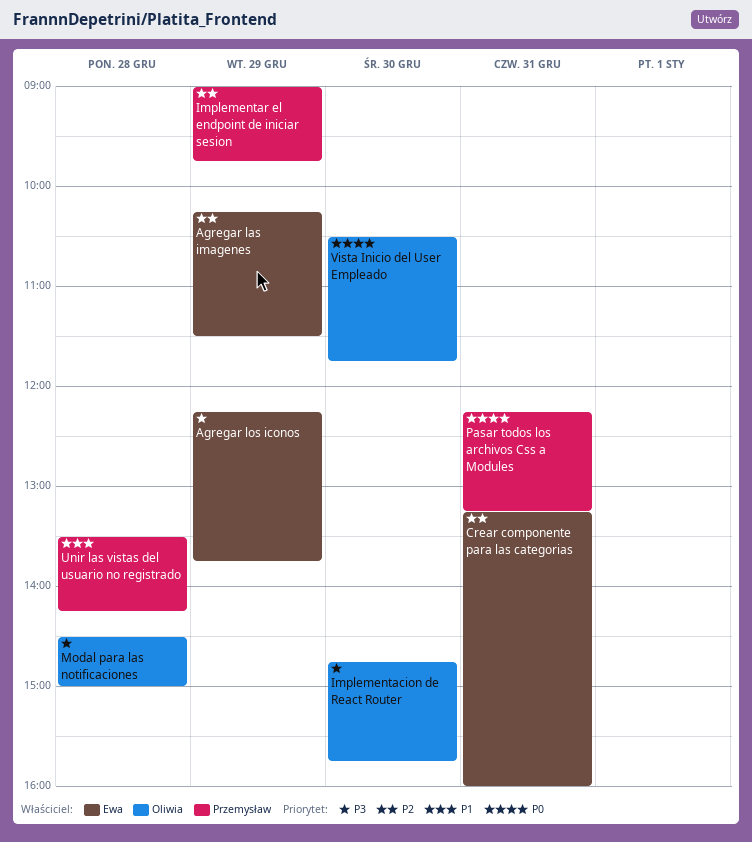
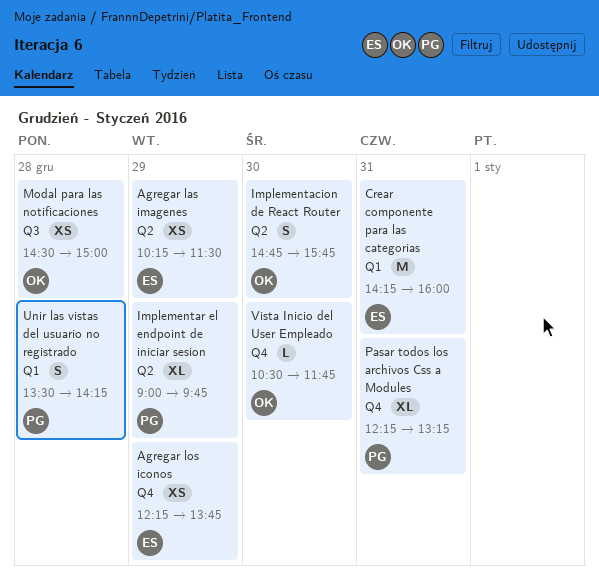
Crear componente para las categorias, begins: 13:15 -> 14:15

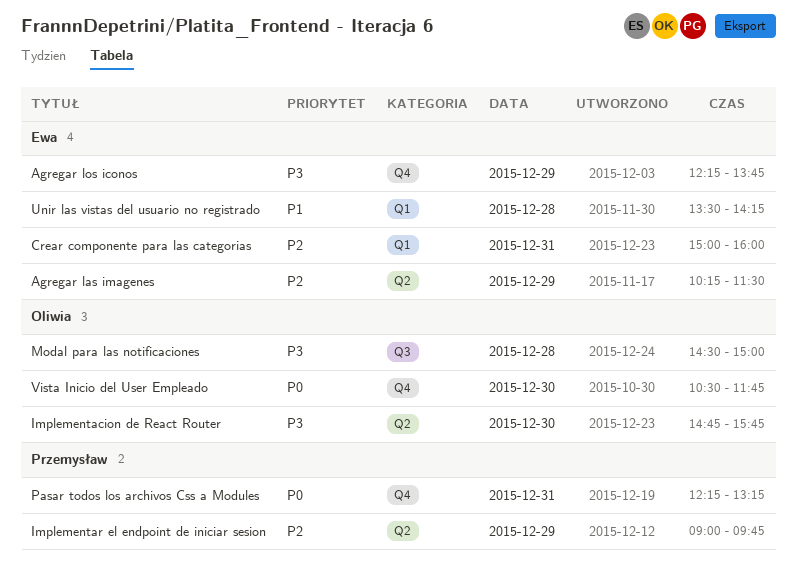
Crear componente para las categorias, begins: 14:15 -> 15:00
Unir las vistas del usuario no registrado, owner: Przemysław -> Ewa

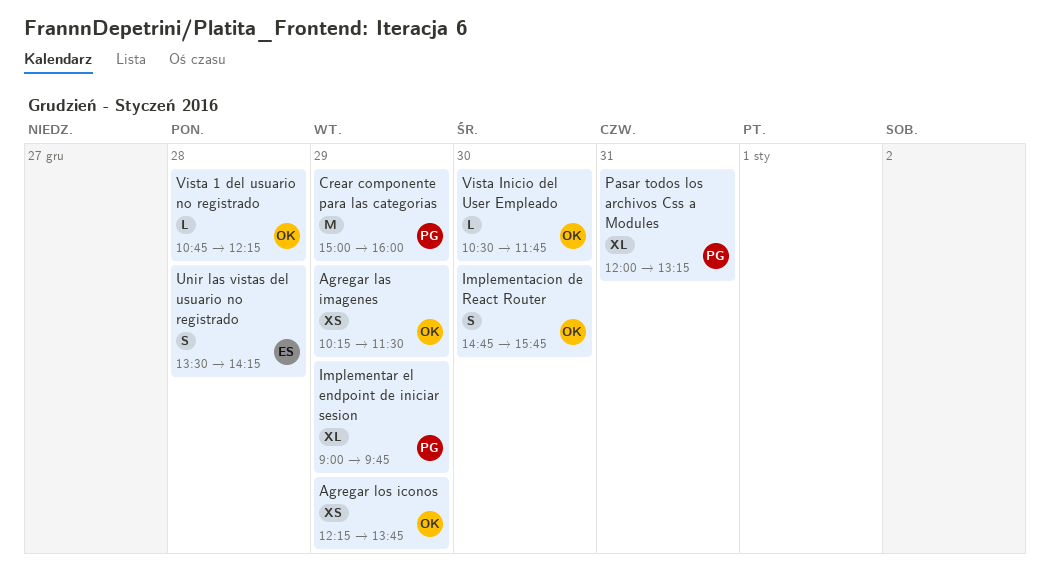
Agregar las imagenes, owner: Ewa -> Oliwia
Agregar los iconos, owner: Ewa -> Oliwia
Crear componente para las categorias, owner: Ewa -> Przemysław
Crear componente para las categorias, day: Dec 31 -> Dec 29
Modal para las notificaciones: present -> none
Pasar todos los archivos Css a Modules, begins: 12:15 -> 12:00
Vista 1 del usuario no registrado: none -> present

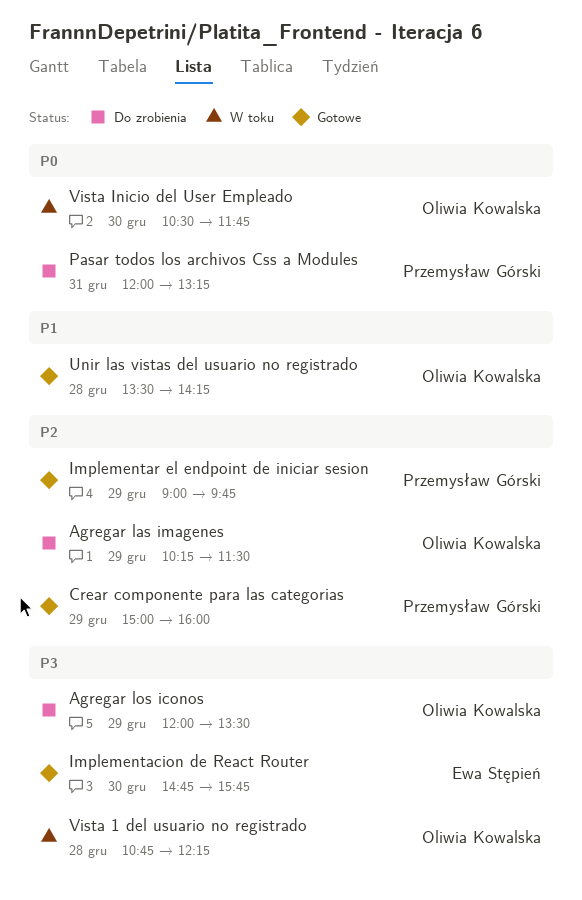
Agregar los iconos, begins: 12:15 -> 12:00
Agregar los iconos, ends: 13:45 -> 13:30
Implementacion de React Router, owner: Oliwia Kowalska -> Ewa Stępień
Unir las vistas del usuario no registrado, owner: Ewa Stępień -> Oliwia Kowalska

